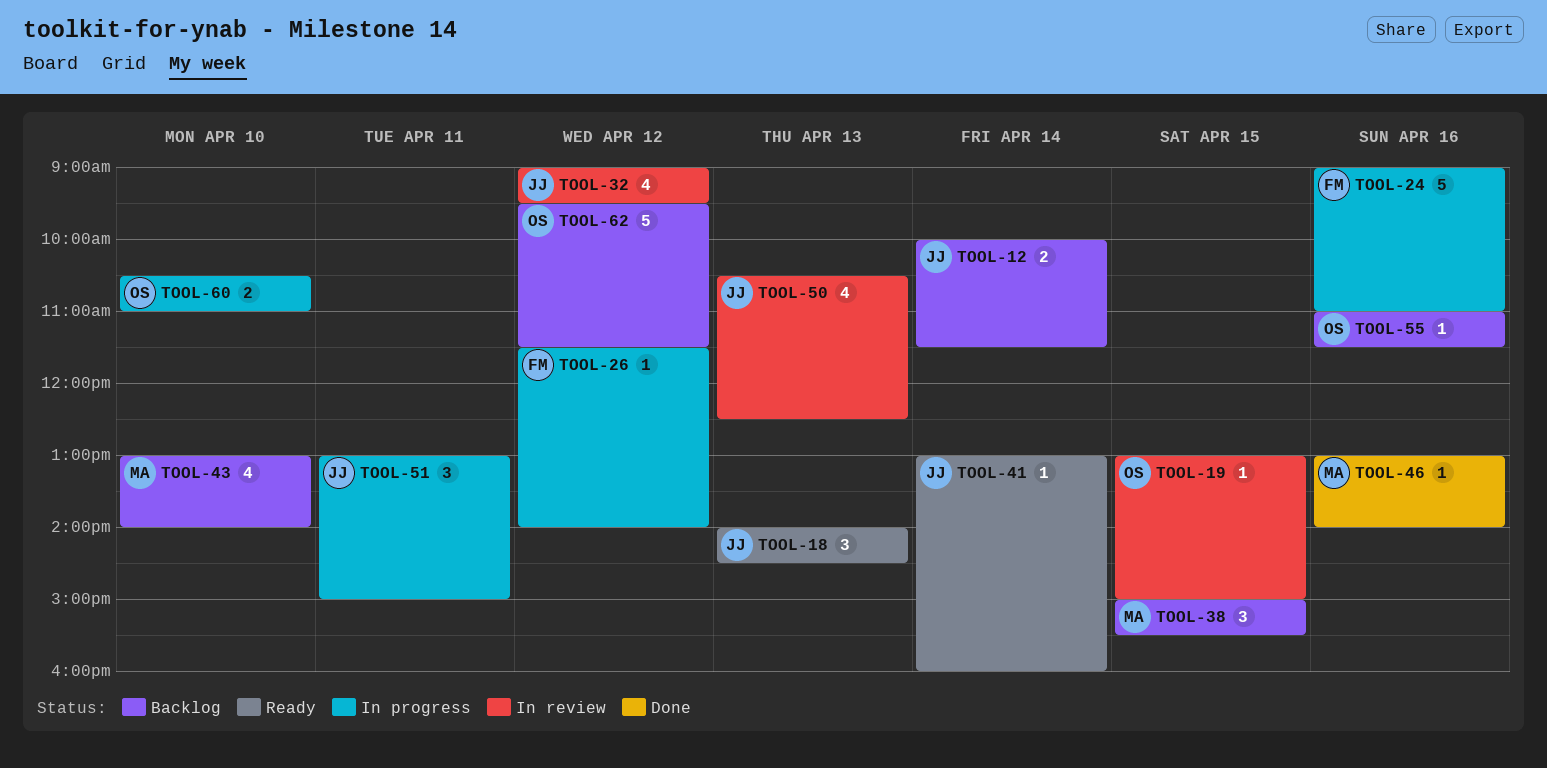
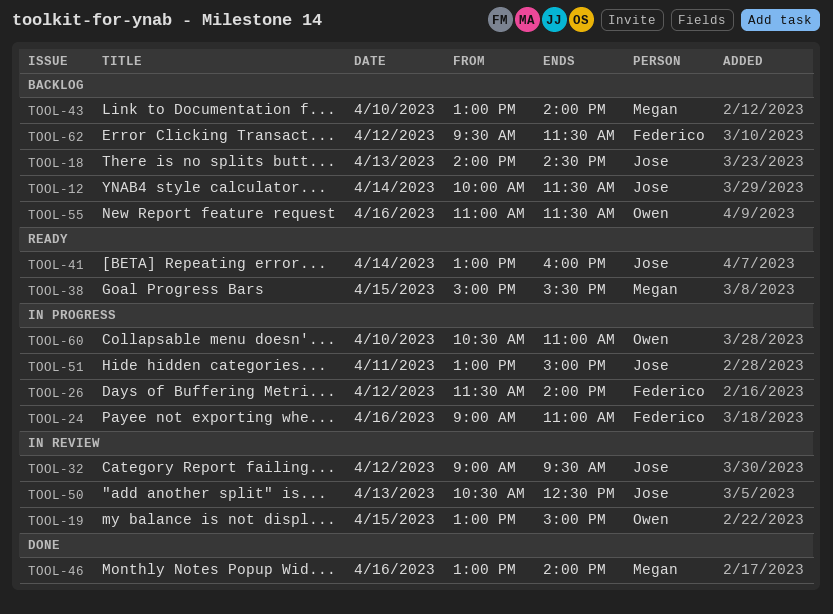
TOOL-18, status: Ready -> Backlog
TOOL-38, status: Backlog -> Ready
TOOL-62, owner: Owen -> Federico

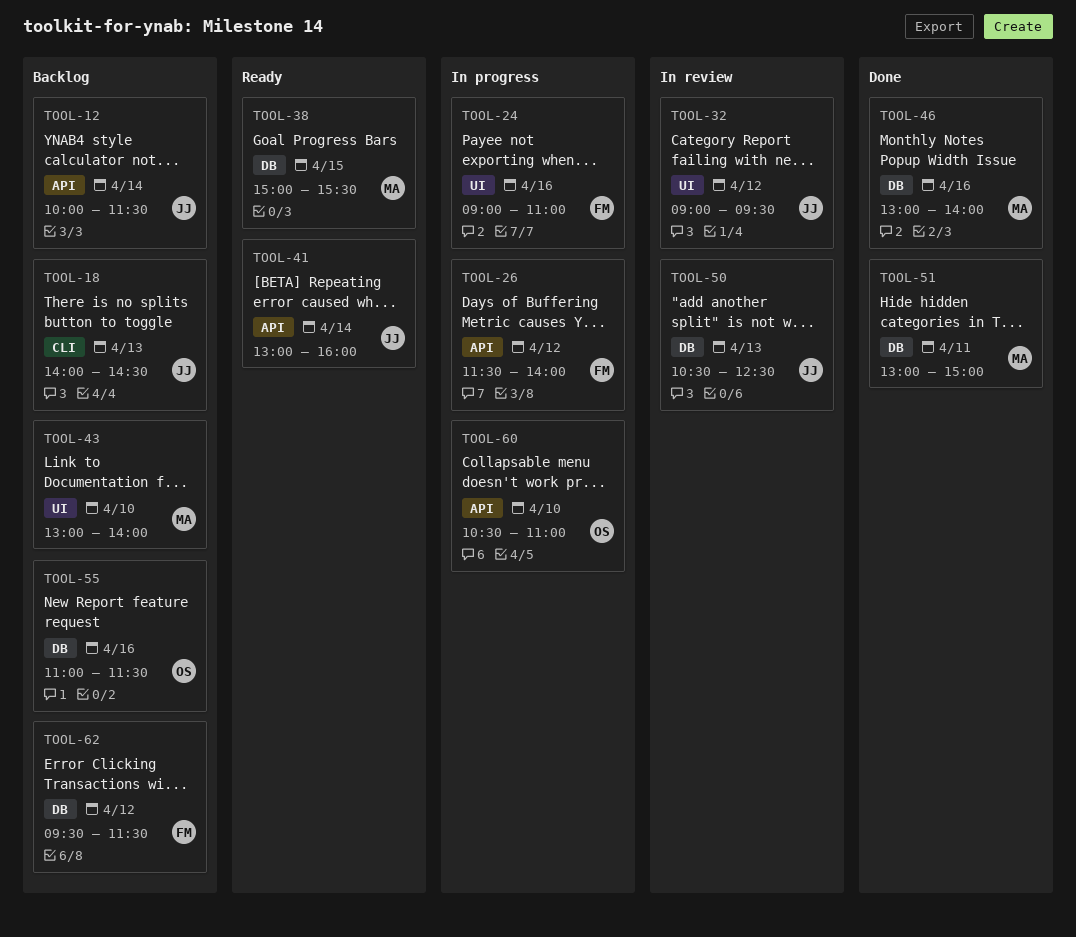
TOOL-19: present -> none
TOOL-51, status: In progress -> Done
TOOL-51, owner: Jose -> Megan

